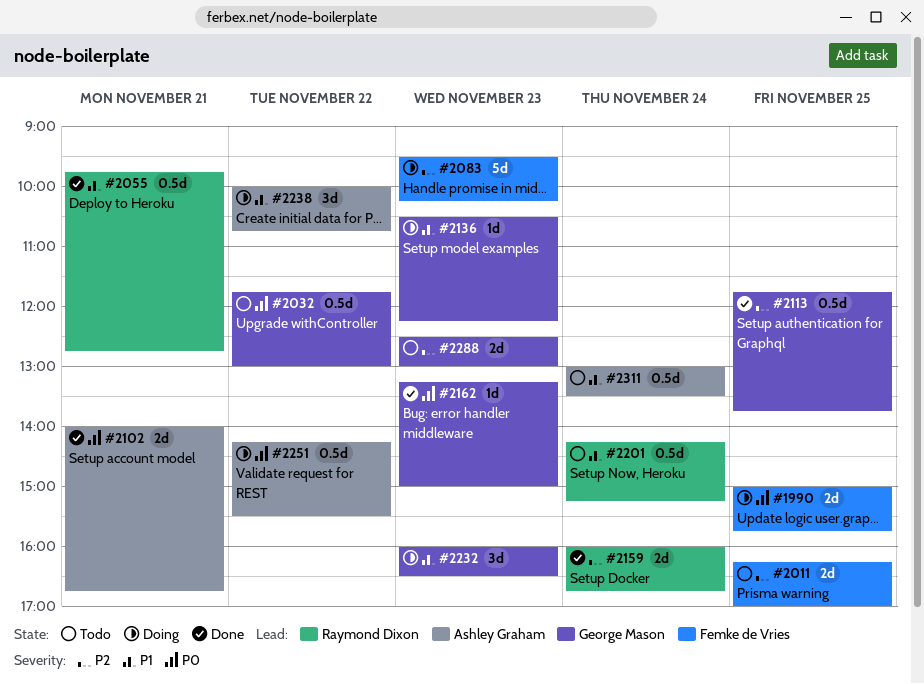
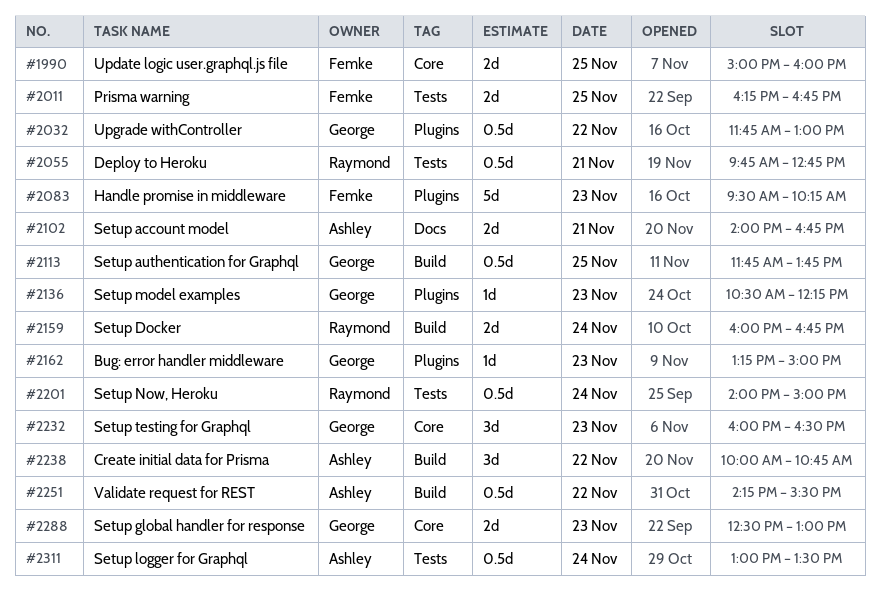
#1990, ends: 15:45 -> 16:00
#2011, ends: 17:00 -> 16:45
#2201, begins: 14:15 -> 14:00
#2201, ends: 15:15 -> 15:00

